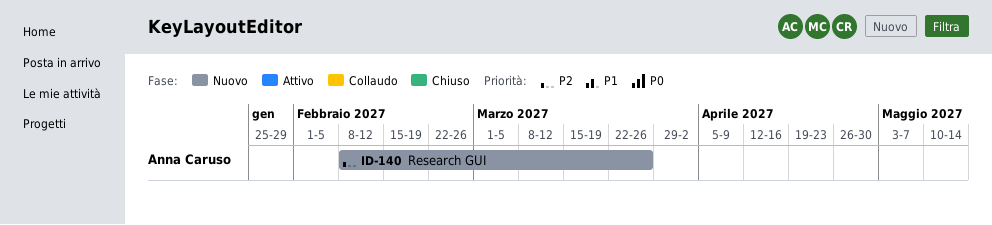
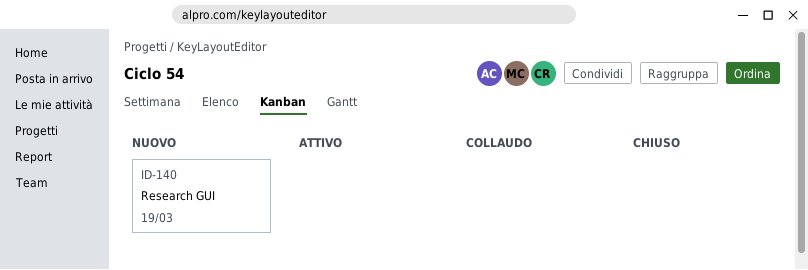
ID-140, due: Mar 26 -> Mar 19

